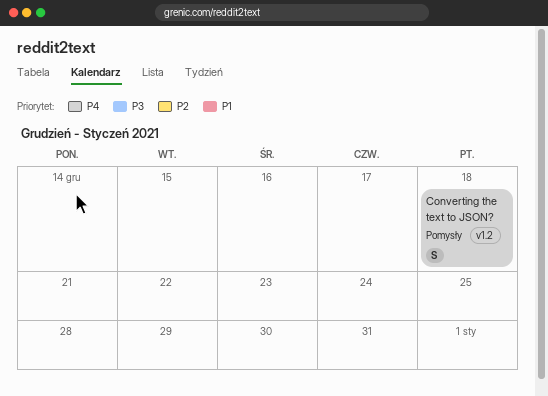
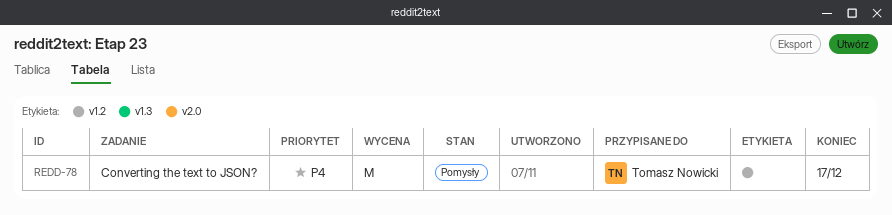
Converting the text to JSON?, estimate: S -> M
Converting the text to JSON?, due: Dec 18 -> Dec 17

